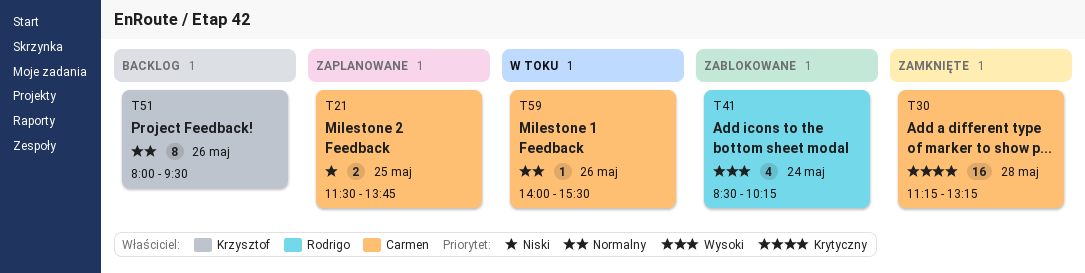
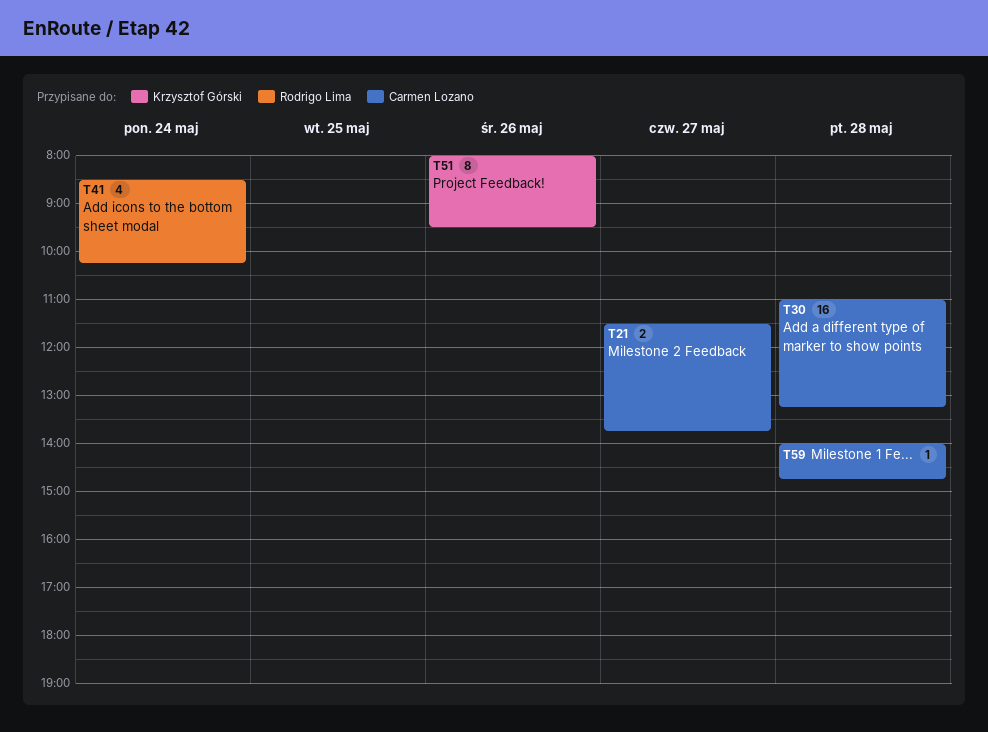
T21, day: May 25 -> May 27
T30, begins: 11:15 -> 11:00
T59, day: May 26 -> May 28
T59, ends: 15:30 -> 14:45

